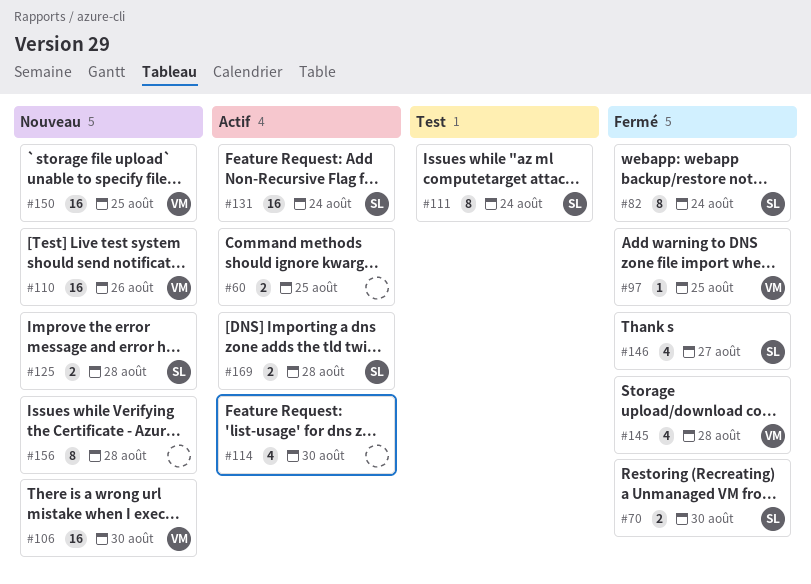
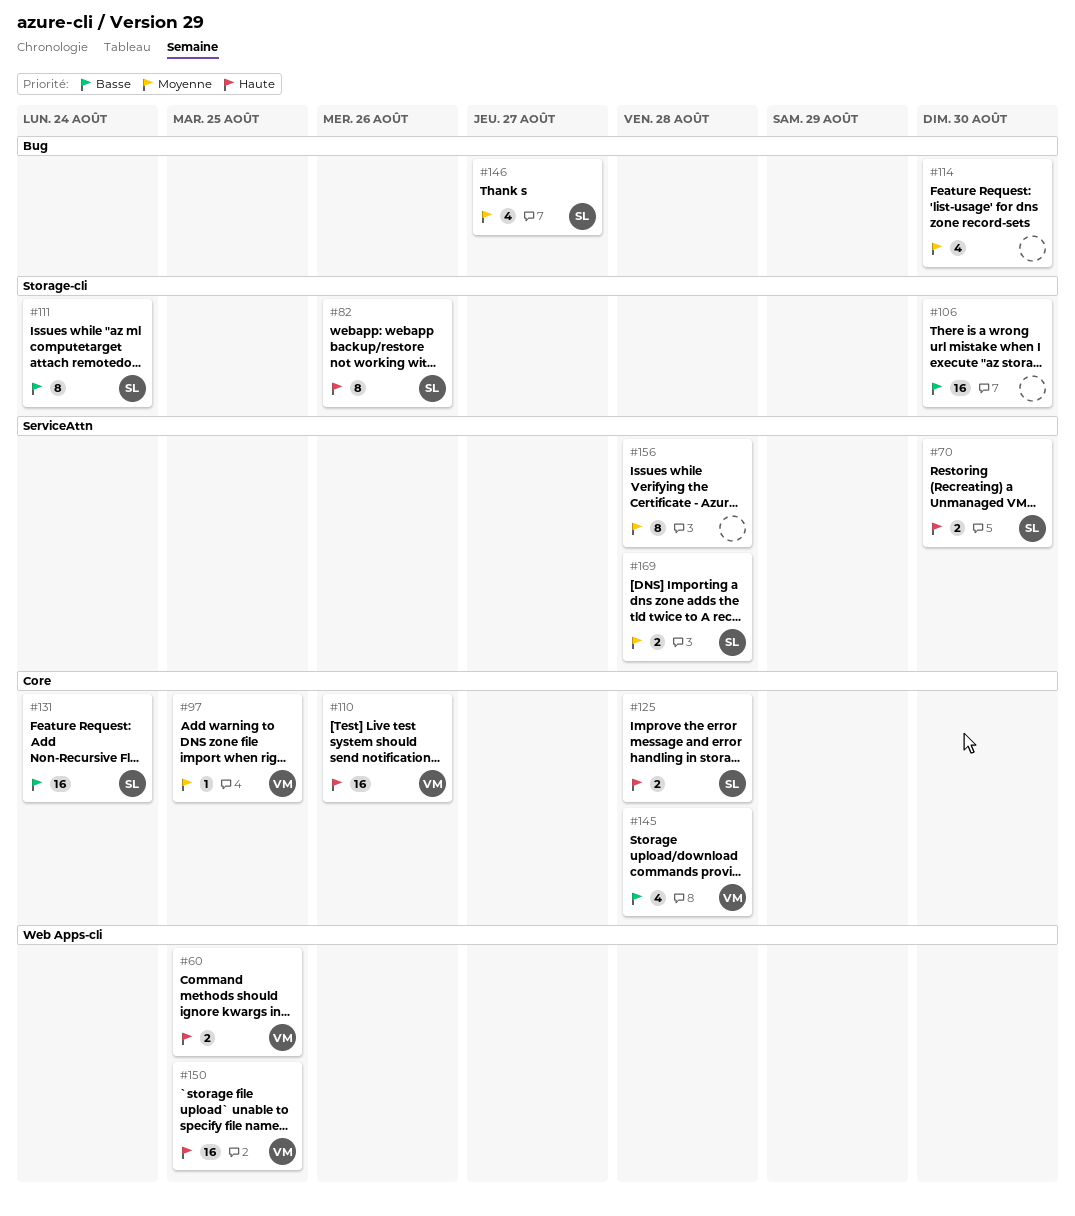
#60, owner: none -> VM
#82, due: Aug 24 -> Aug 26
#106, owner: VM -> none

